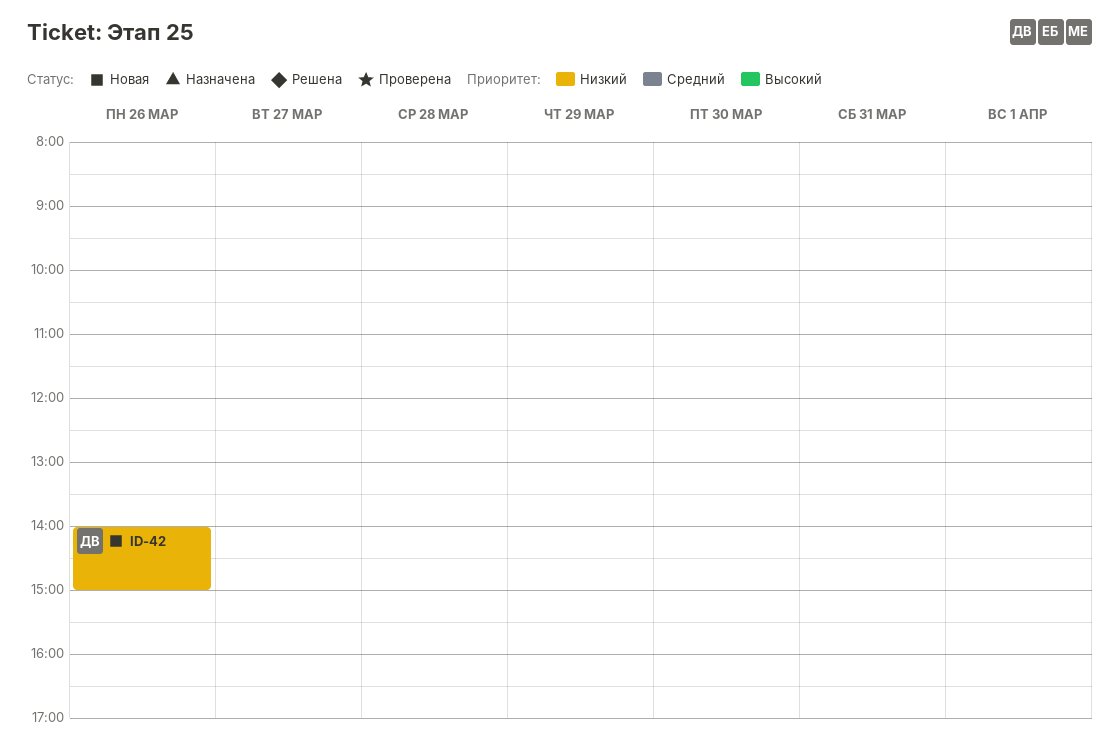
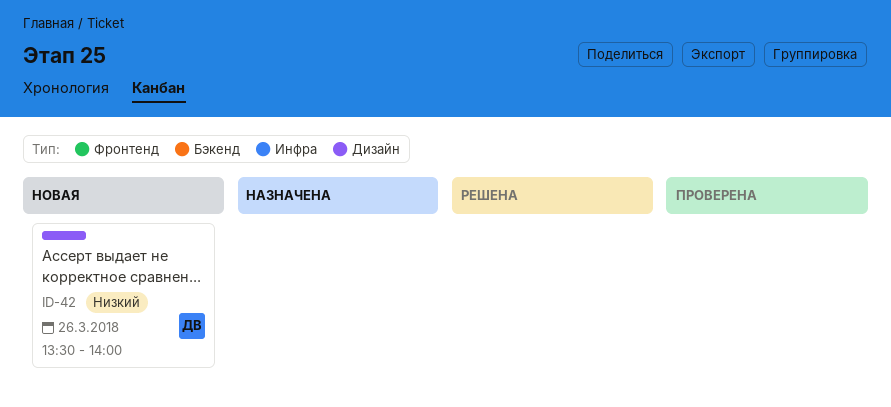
ID-42, begins: 14:00 -> 13:30
ID-42, ends: 15:00 -> 14:00

